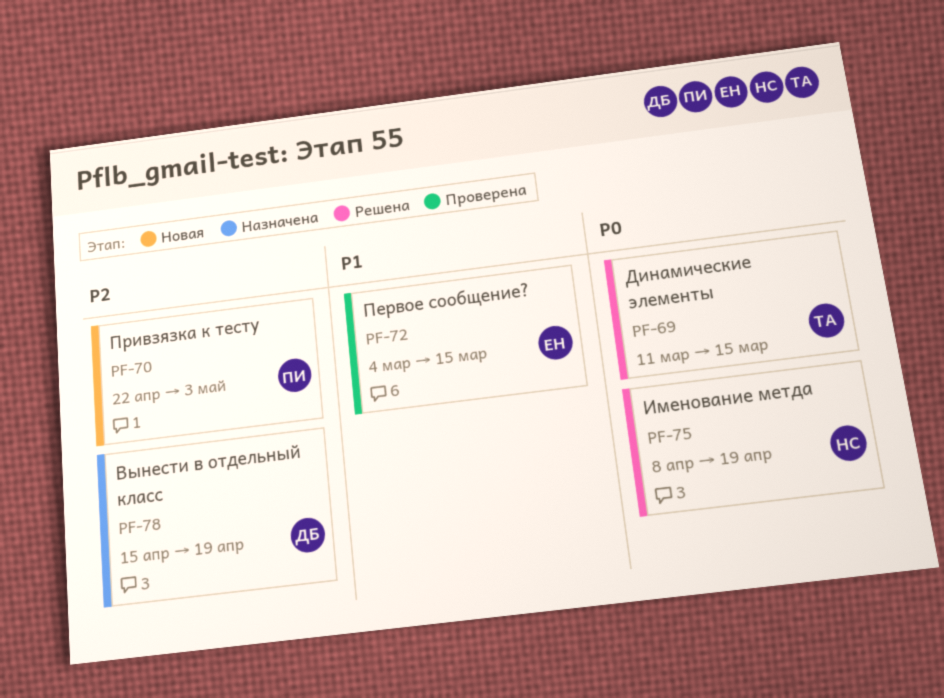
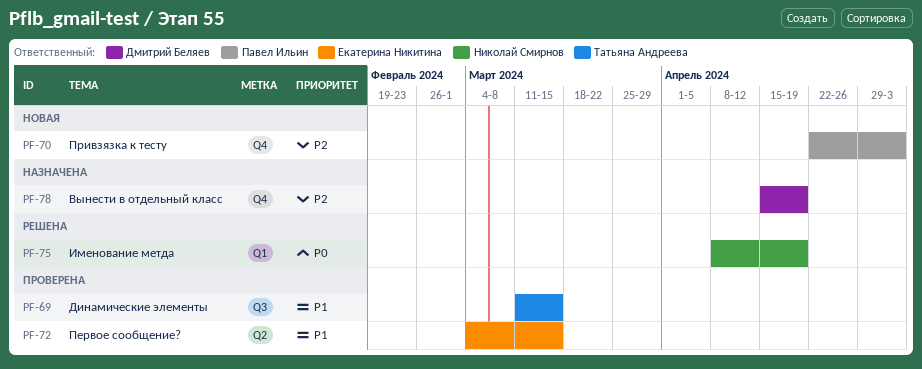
PF-69, status: Решена -> Проверена
PF-69, priority: P0 -> P1

